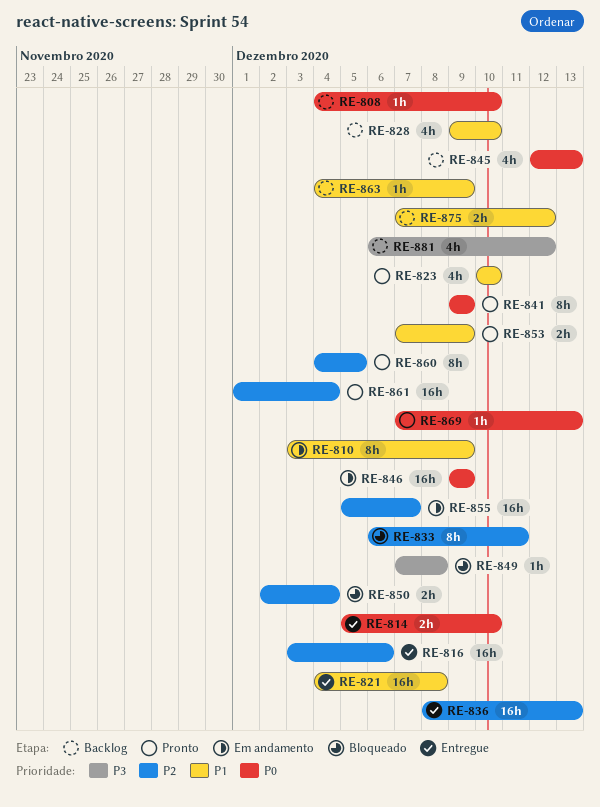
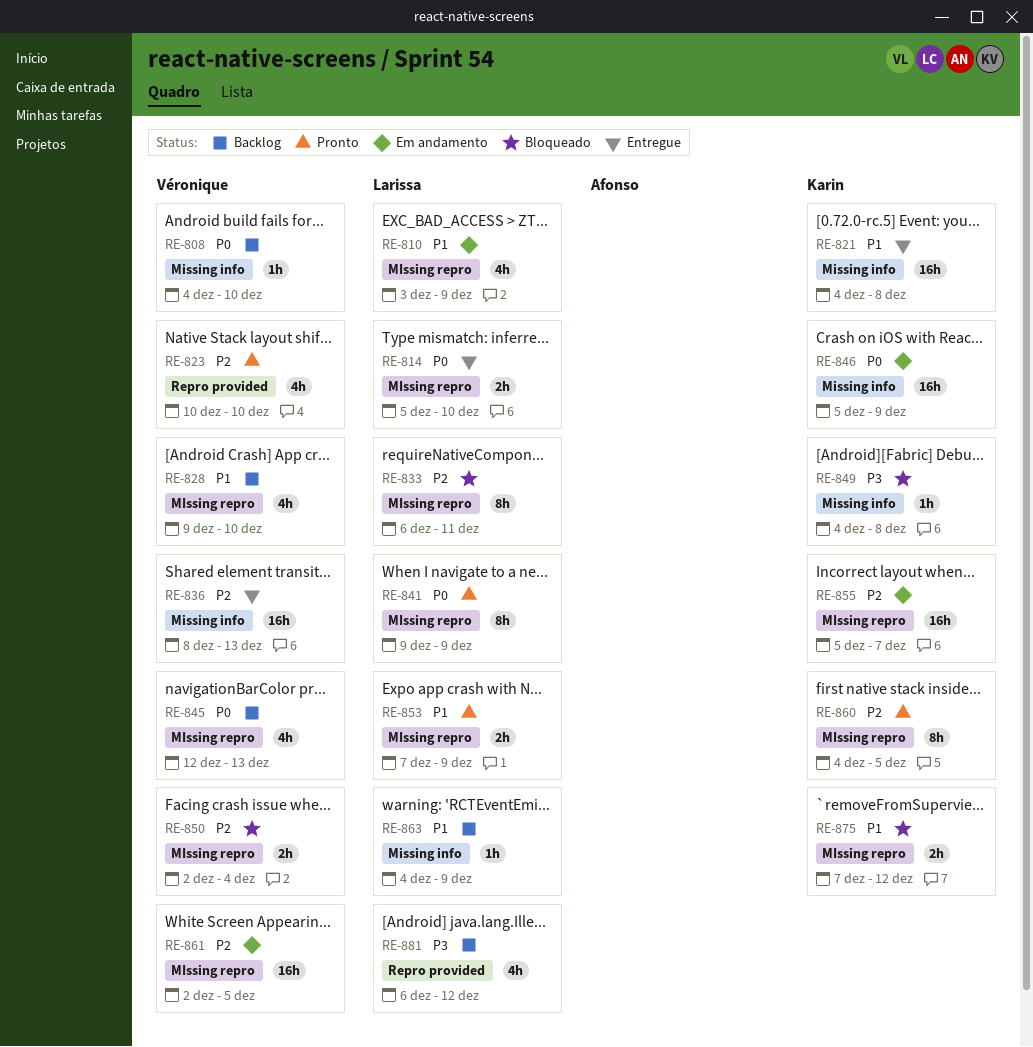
RE-810, estimate: 8h -> 4h
RE-816: present -> none
RE-823, priority: P1 -> P2
RE-846, start: Dec 9 -> Dec 5
RE-849, start: Dec 7 -> Dec 4
RE-861, status: Pronto -> Em andamento
RE-861, start: Dec 1 -> Dec 2
RE-861, due: Dec 4 -> Dec 5
RE-869: present -> none
RE-875, status: Backlog -> Bloqueado

